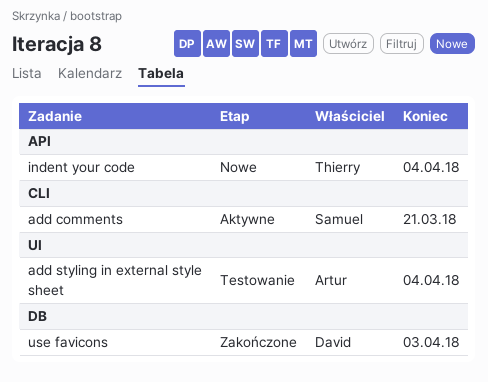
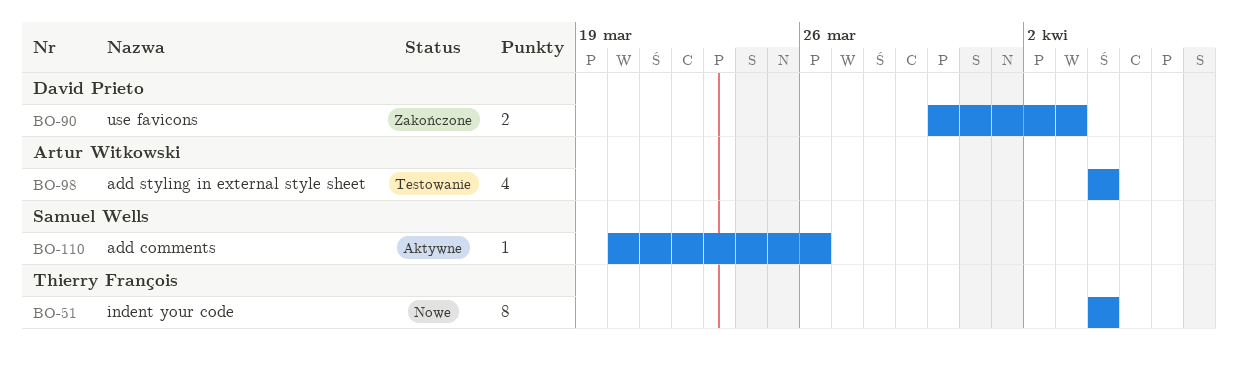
add comments, due: Mar 21 -> Mar 26

